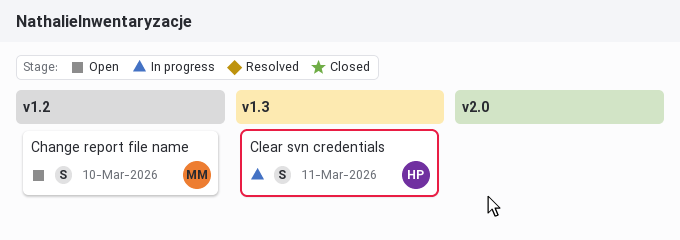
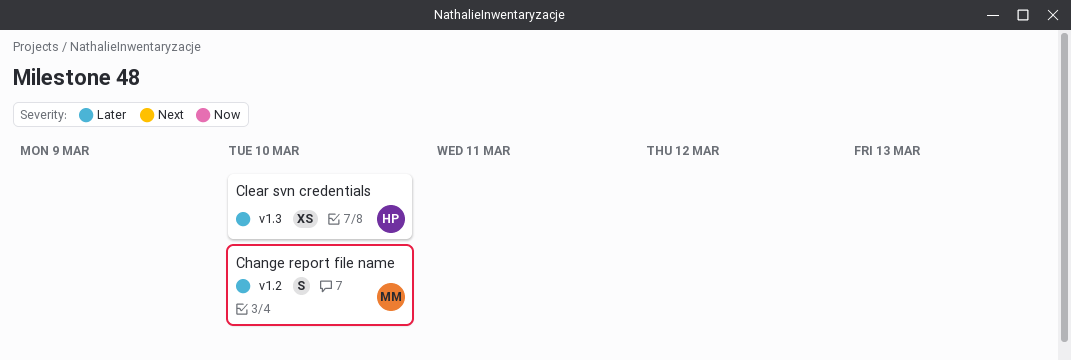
Clear svn credentials, estimate: S -> XS
Clear svn credentials, due: Mar 11 -> Mar 10

